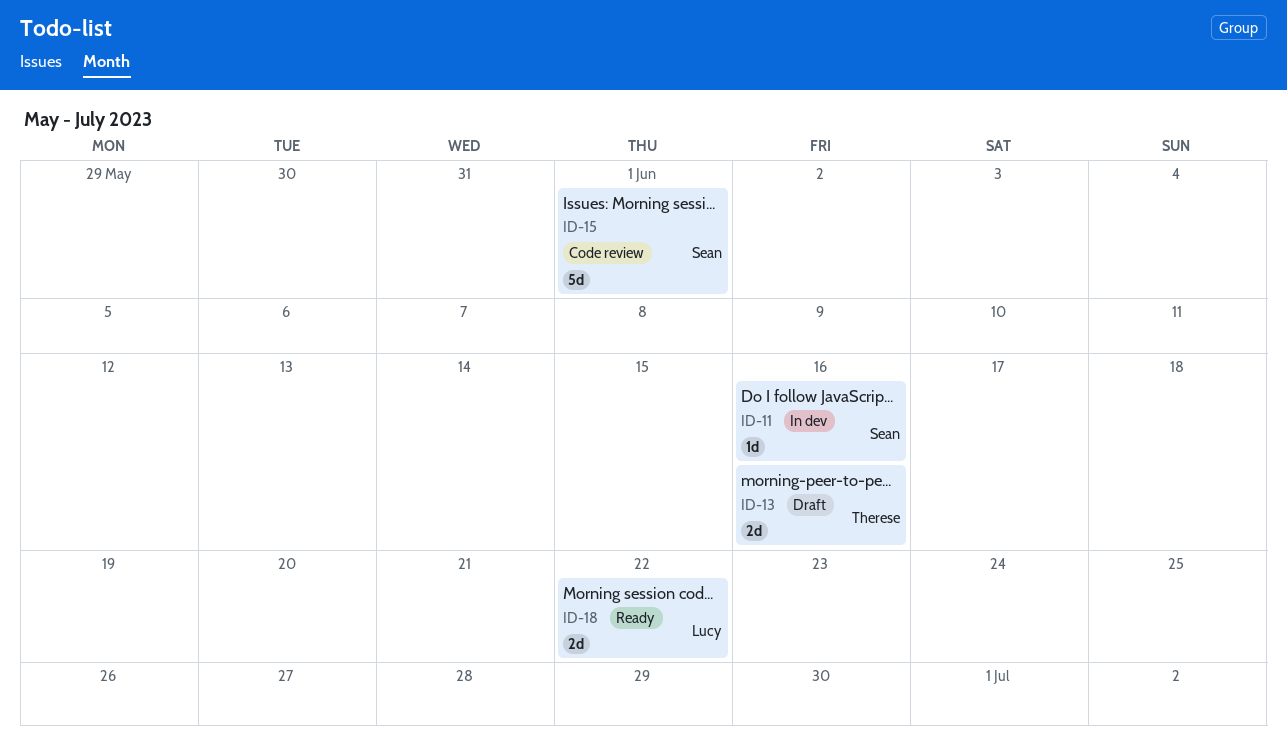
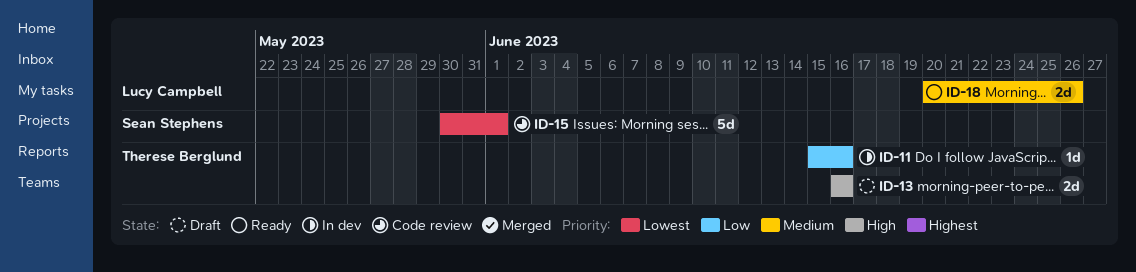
ID-11, owner: Sean Stephens -> Therese Berglund
ID-18, due: Jun 22 -> Jun 26

